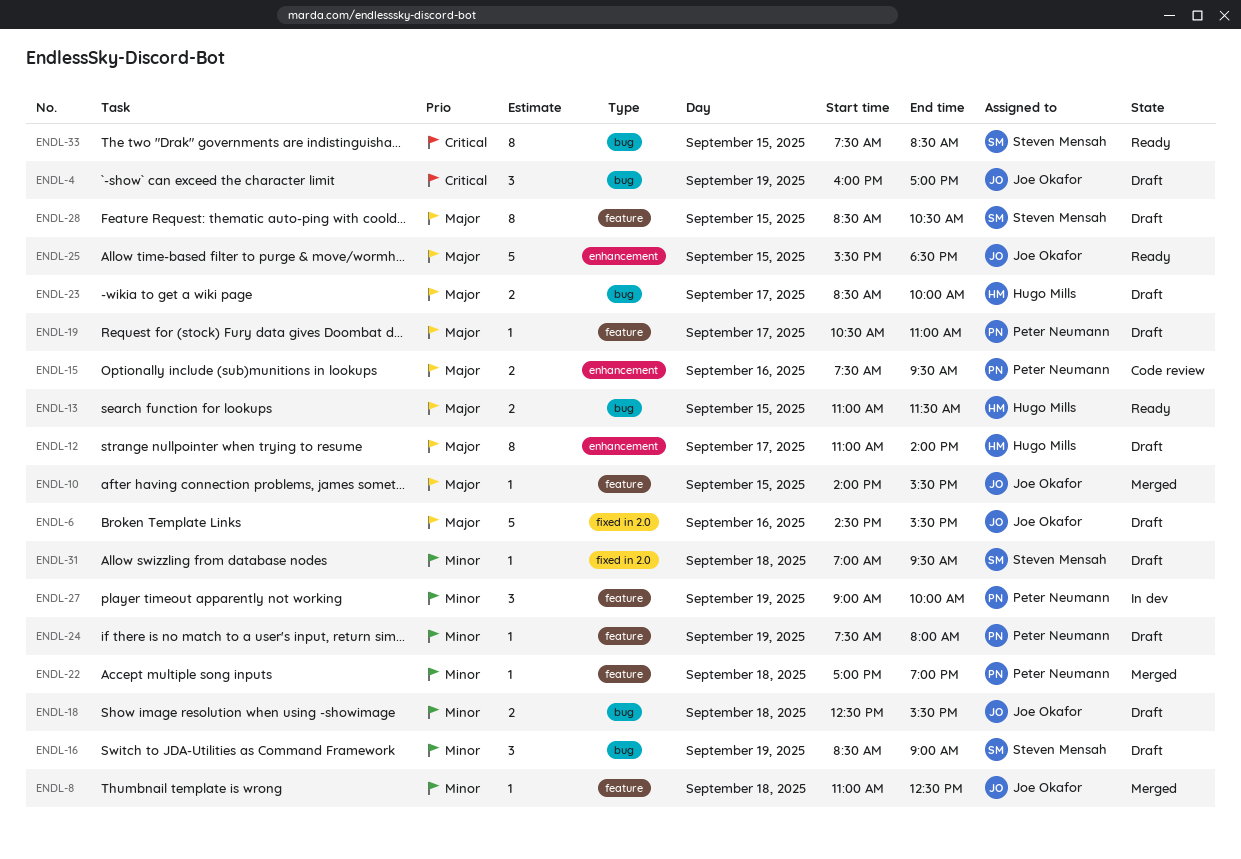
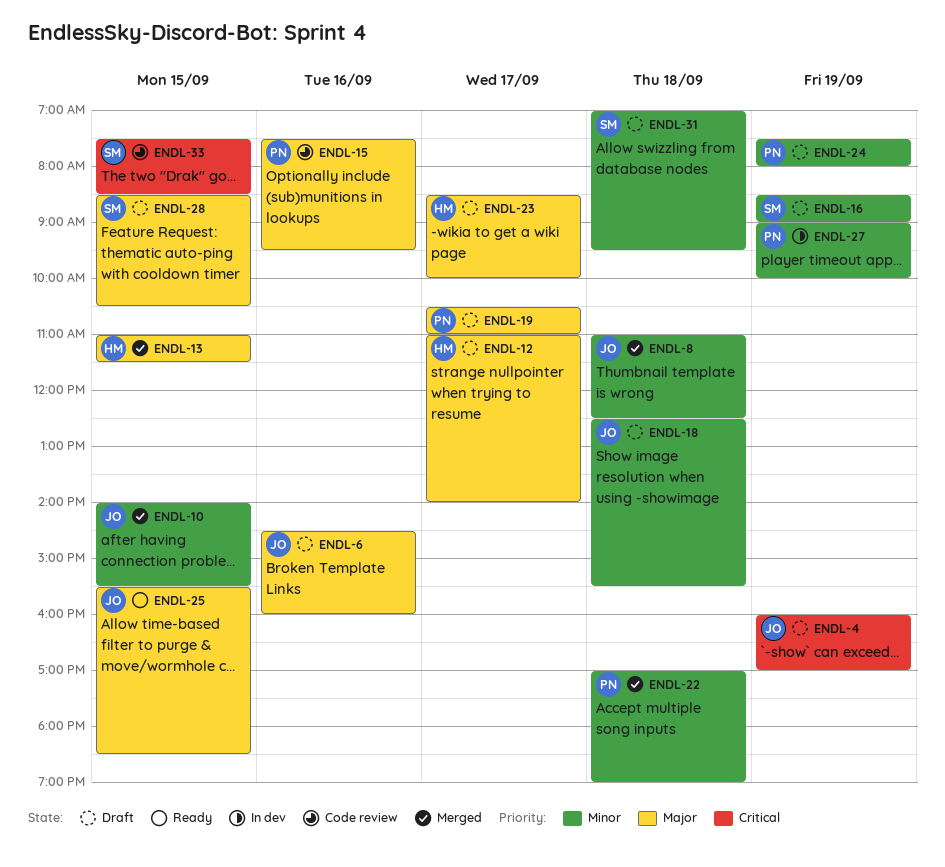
ENDL-6, ends: 15:30 -> 16:00
ENDL-10, priority: Major -> Minor
ENDL-13, status: Ready -> Merged
ENDL-33, status: Ready -> Code review

